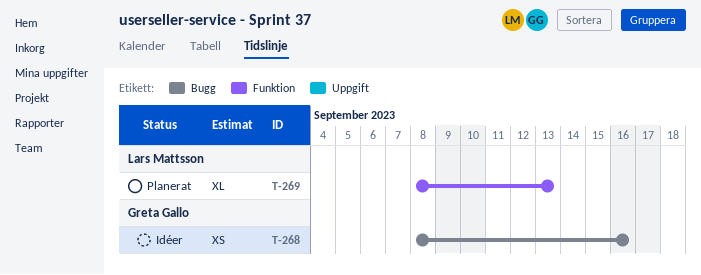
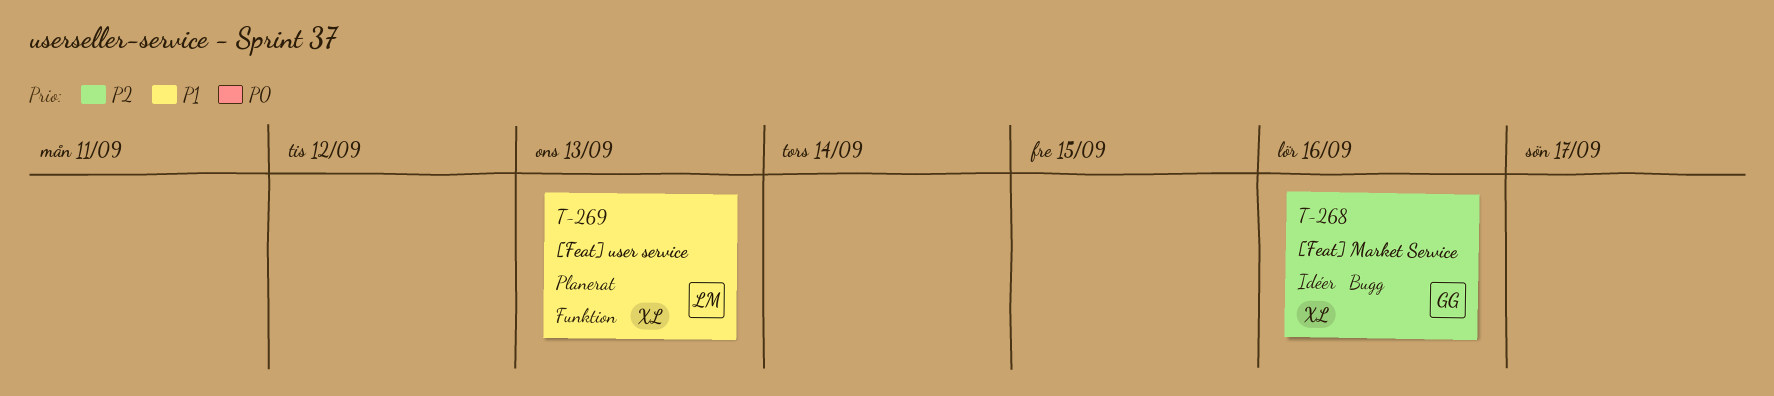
T-268, estimate: XS -> XL

